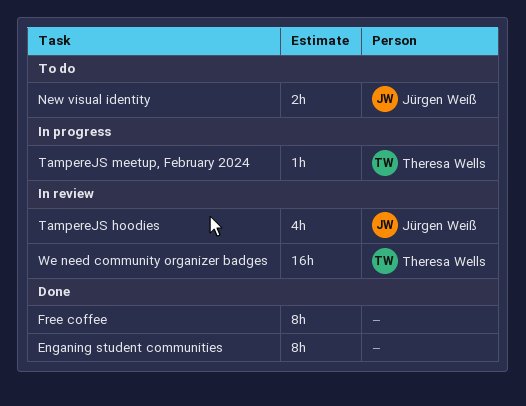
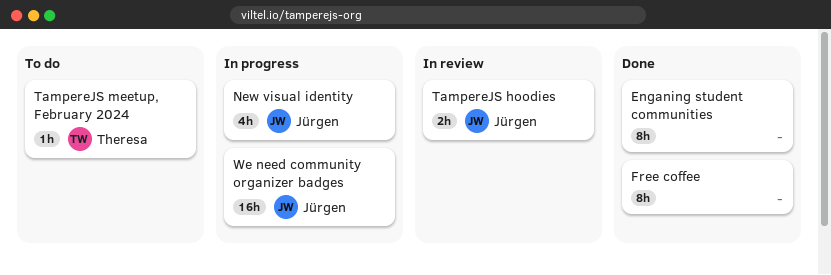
New visual identity, status: To do -> In progress
New visual identity, estimate: 2h -> 4h
TampereJS hoodies, estimate: 4h -> 2h
TampereJS meetup, February 2024, status: In progress -> To do
We need community organizer badges, status: In review -> In progress
We need community organizer badges, owner: Theresa Wells -> Jürgen Weiß

